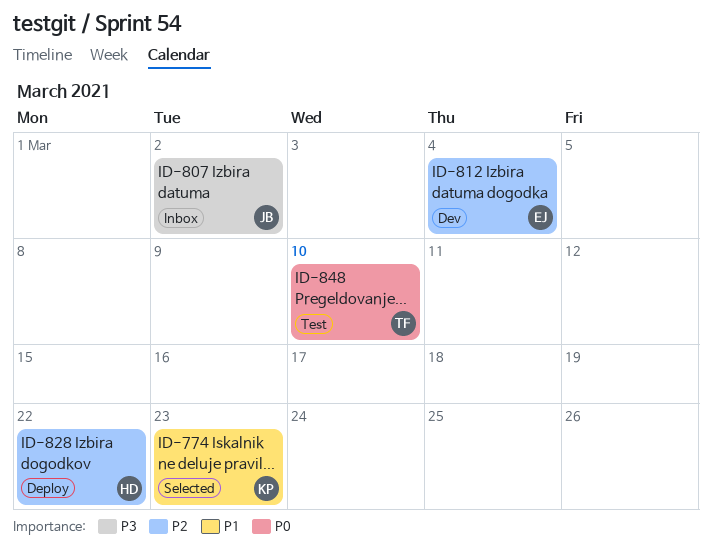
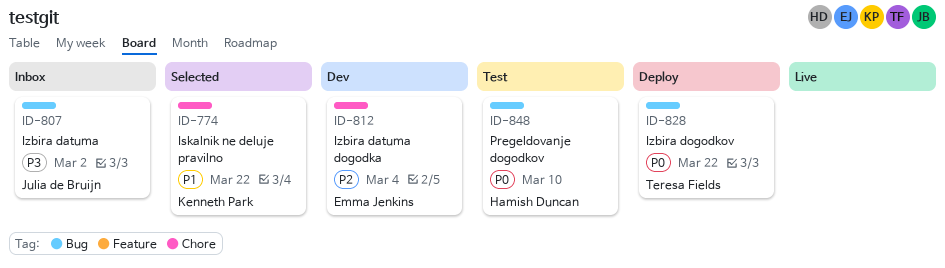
ID-774, due: Mar 23 -> Mar 22
ID-828, owner: Hamish Duncan -> Teresa Fields
ID-828, priority: P2 -> P0
ID-848, owner: Teresa Fields -> Hamish Duncan

